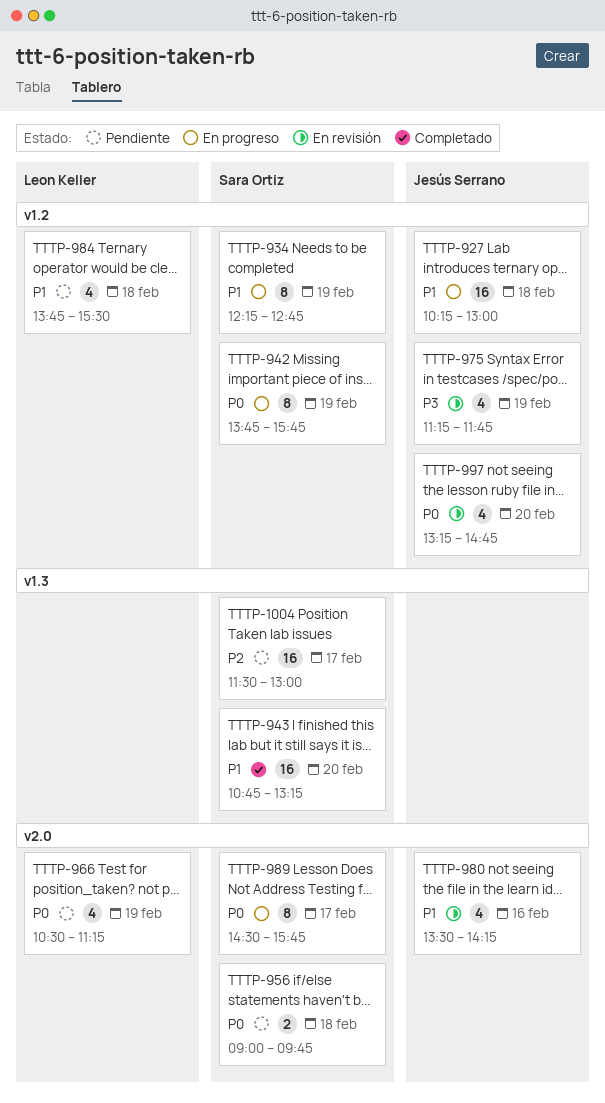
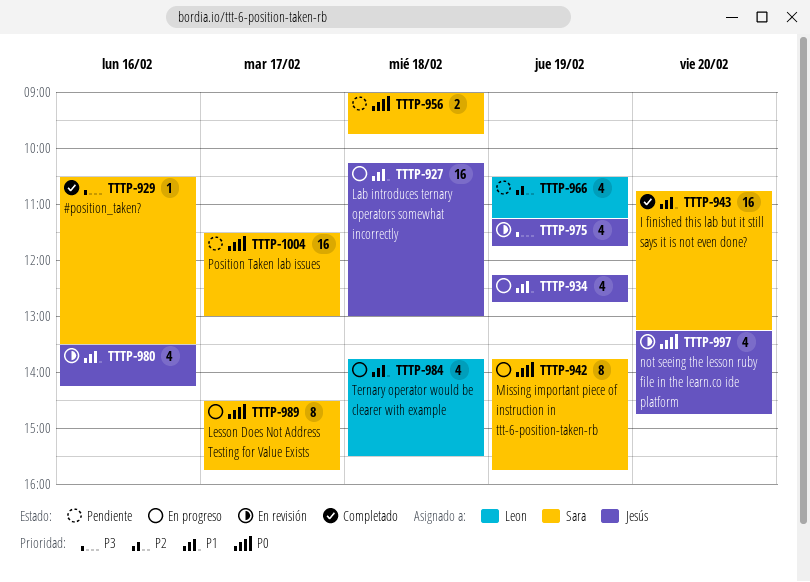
TTTP-929: none -> present
TTTP-934, owner: Sara Ortiz -> Jesús Serrano
TTTP-934, estimate: 8 -> 4
TTTP-966, priority: P0 -> P2
TTTP-984, status: Pendiente -> En progreso
TTTP-1004, priority: P2 -> P0

